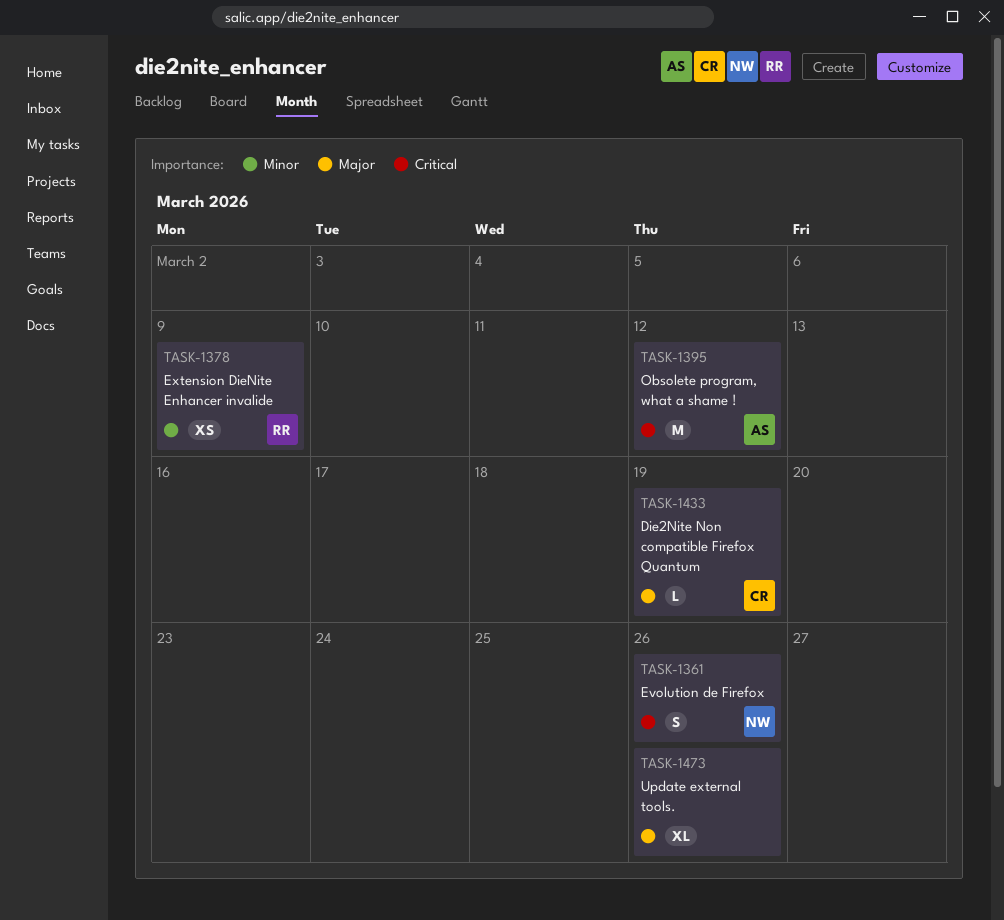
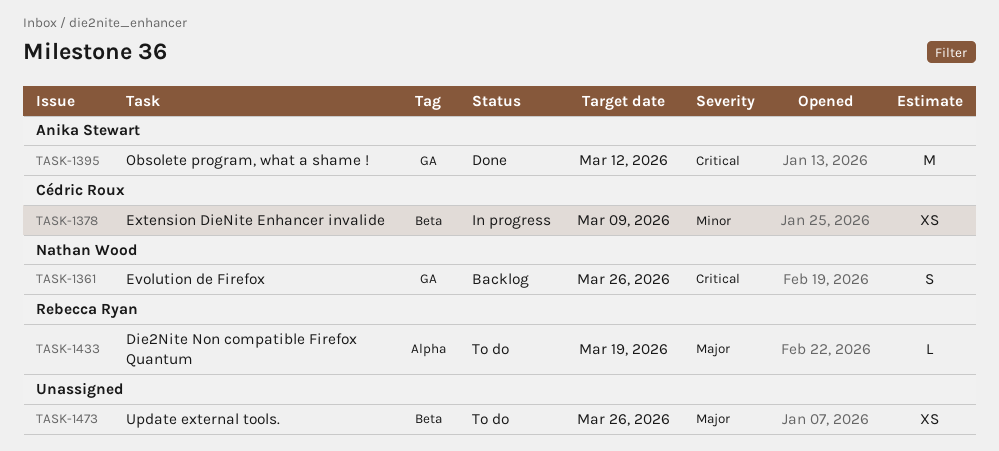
TASK-1378, owner: Rebecca Ryan -> Cédric Roux
TASK-1433, owner: Cédric Roux -> Rebecca Ryan
TASK-1473, estimate: XL -> XS

